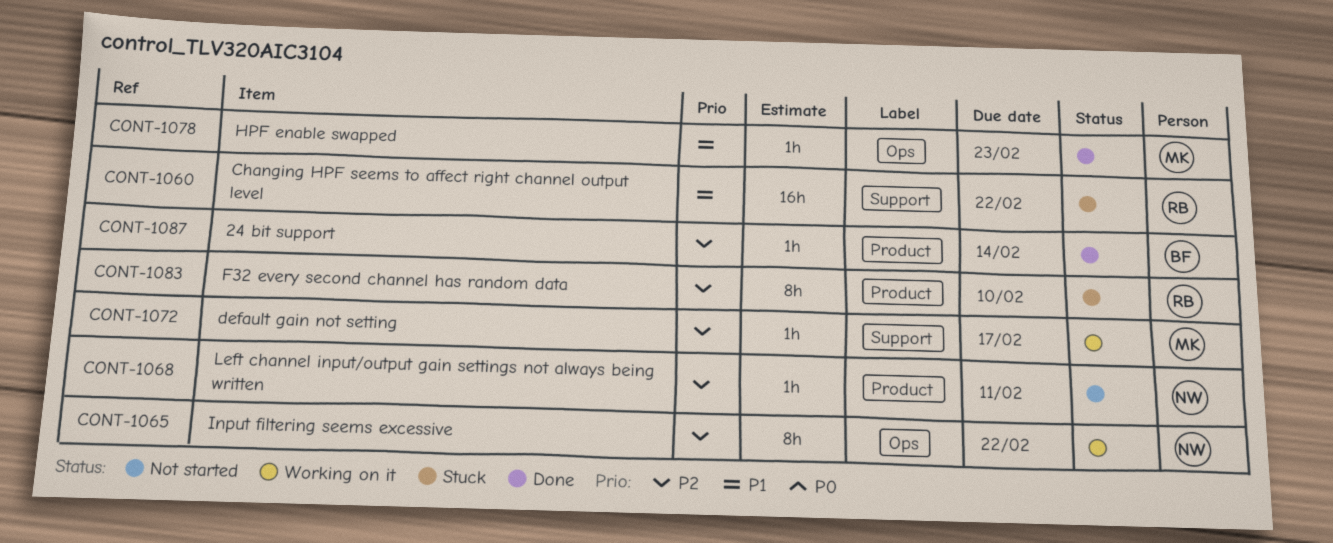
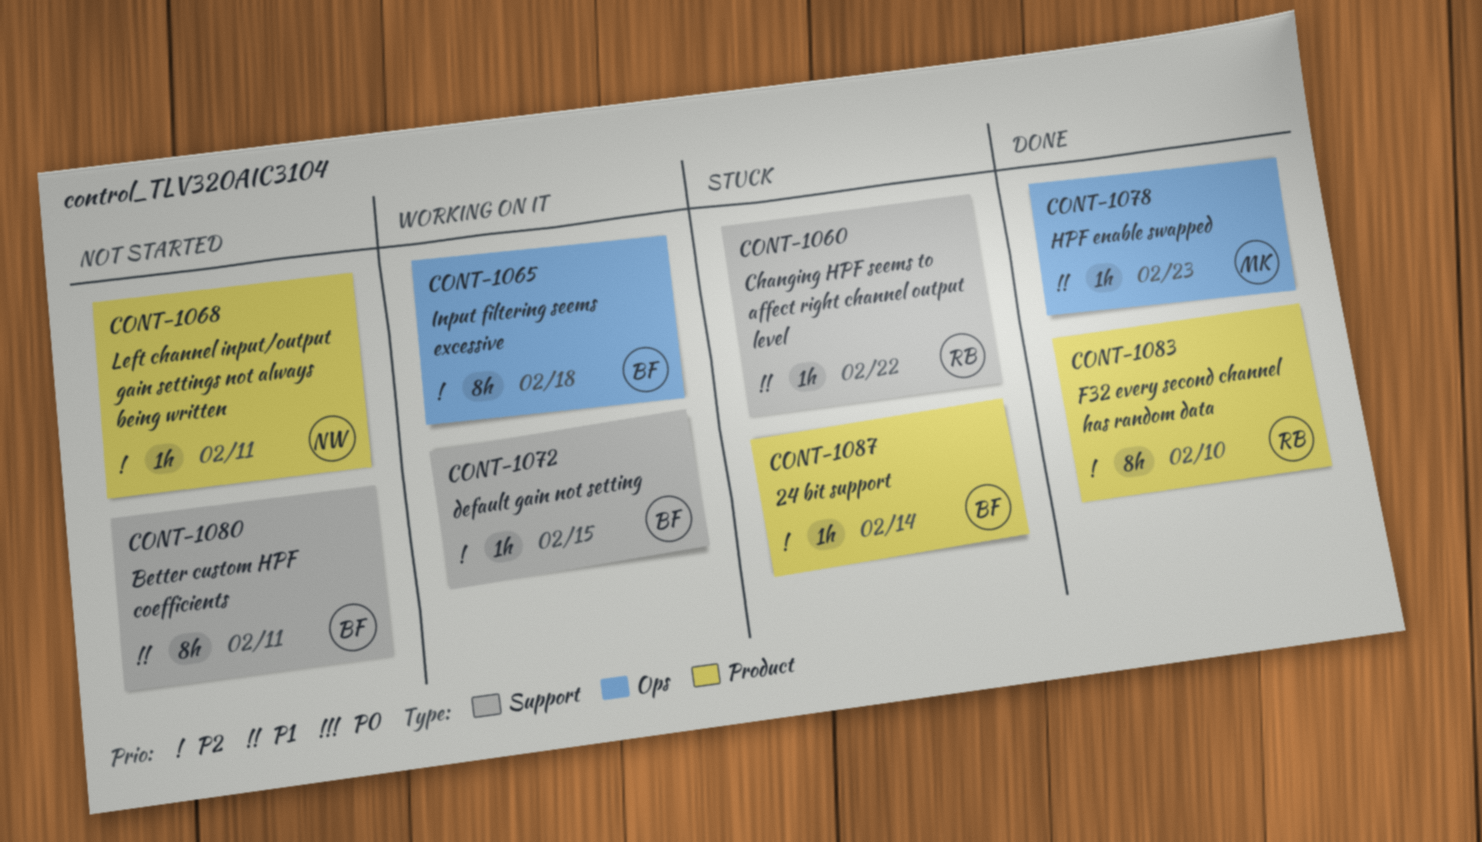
CONT-1060, estimate: 16h -> 1h
CONT-1065, owner: NW -> BF
CONT-1065, due: Feb 22 -> Feb 18
CONT-1072, owner: MK -> BF
CONT-1072, due: Feb 17 -> Feb 15
CONT-1080: none -> present
CONT-1083, status: Stuck -> Done
CONT-1087, status: Done -> Stuck

